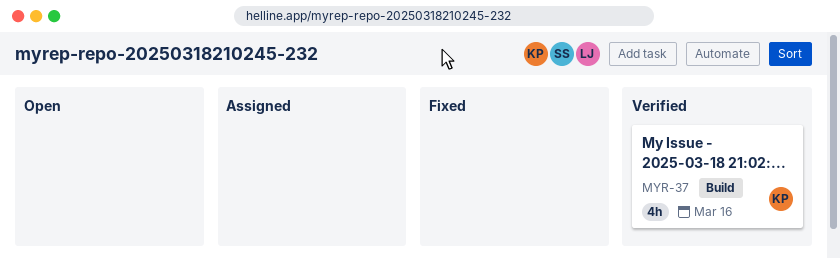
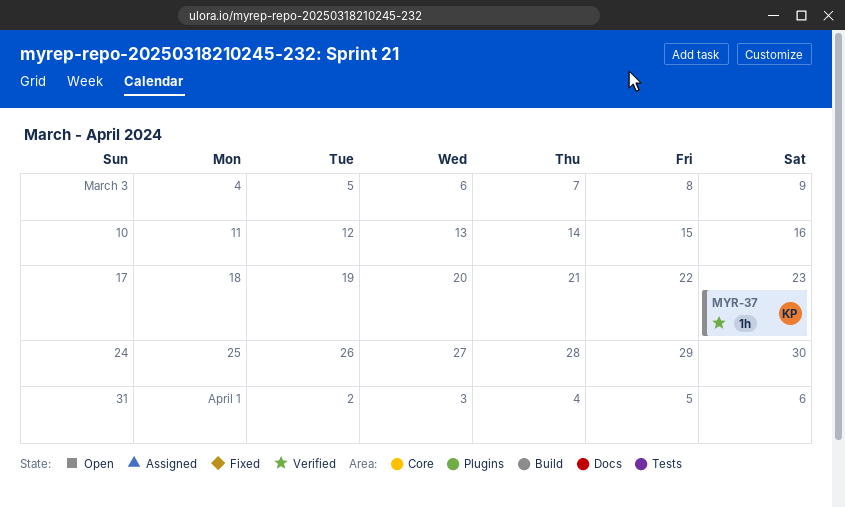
MYR-37, estimate: 4h -> 1h
MYR-37, due: Mar 16 -> Mar 23

